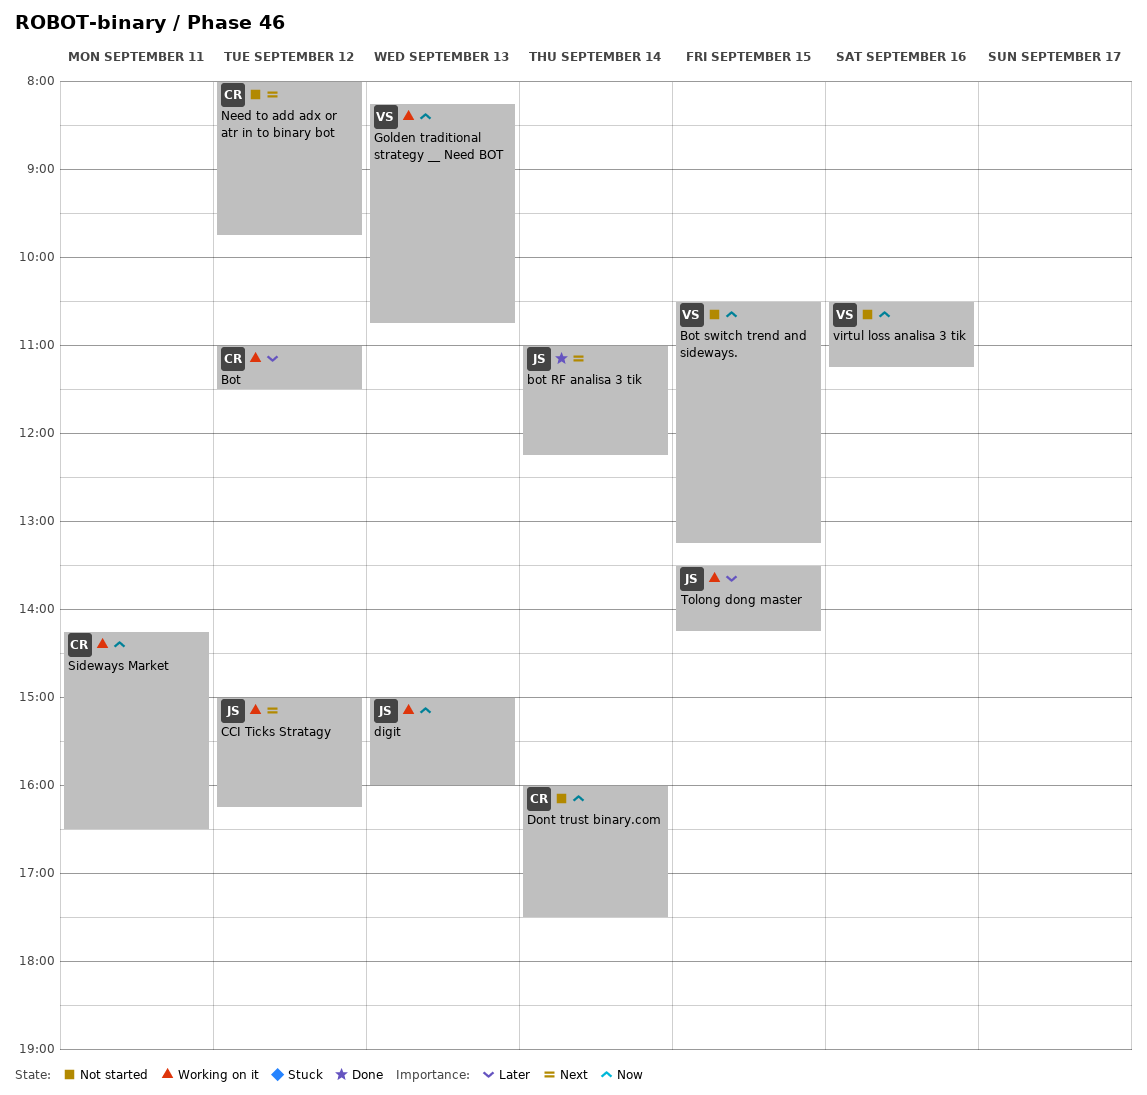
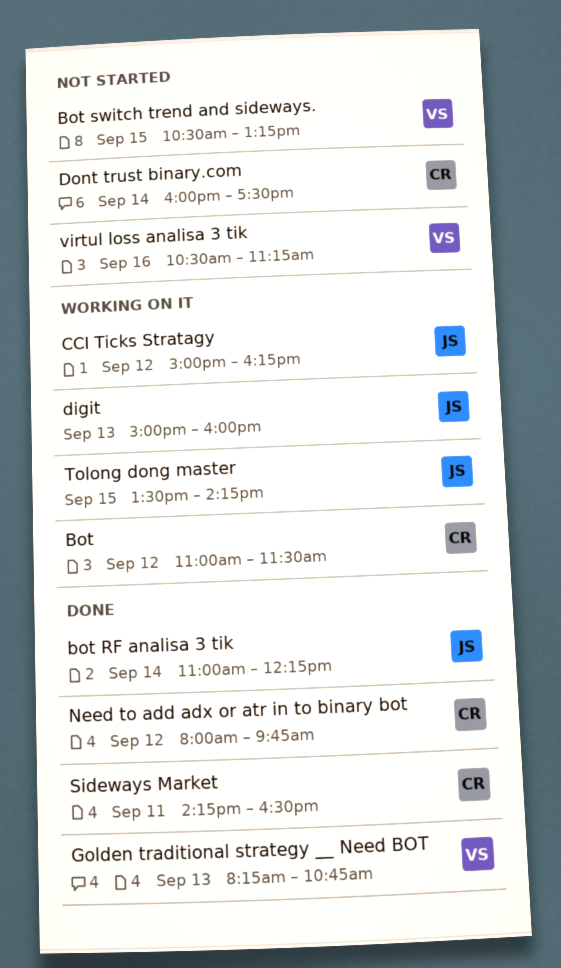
Golden traditional strategy __ Need BOT, status: Working on it -> Done
Need to add adx or atr in to binary bot, status: Not started -> Done
Sideways Market, status: Working on it -> Done

